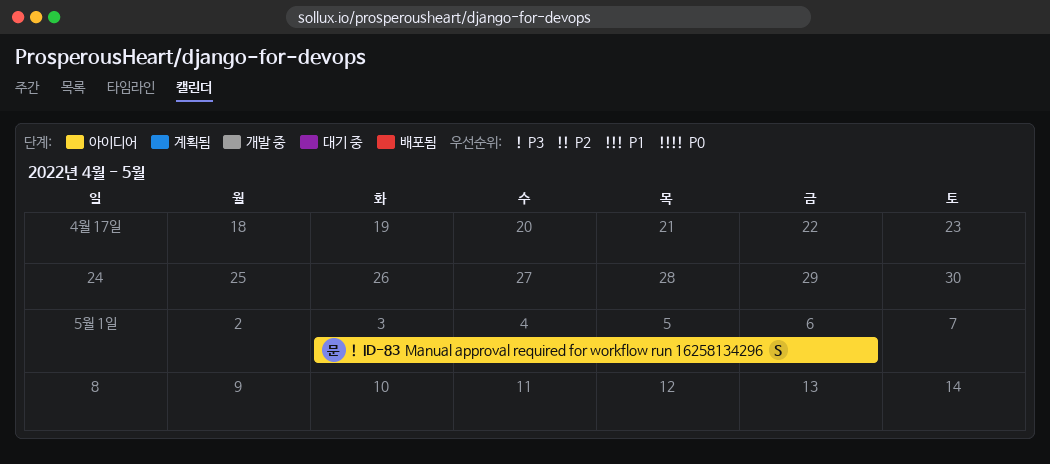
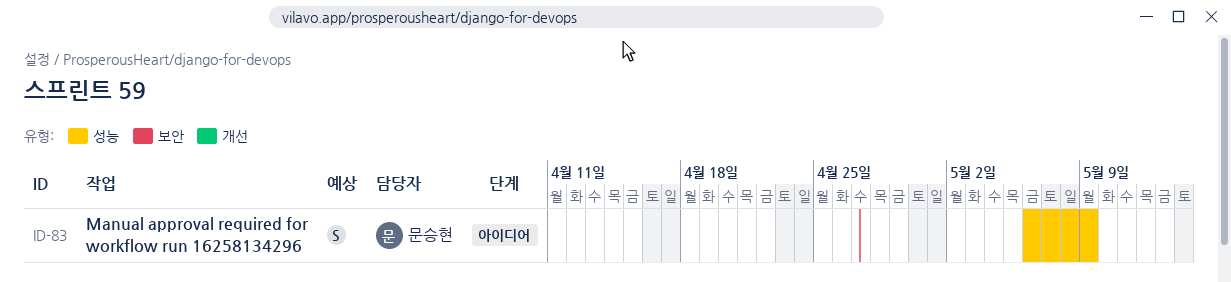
ID-83, start: May 3 -> May 6
ID-83, due: May 6 -> May 9

